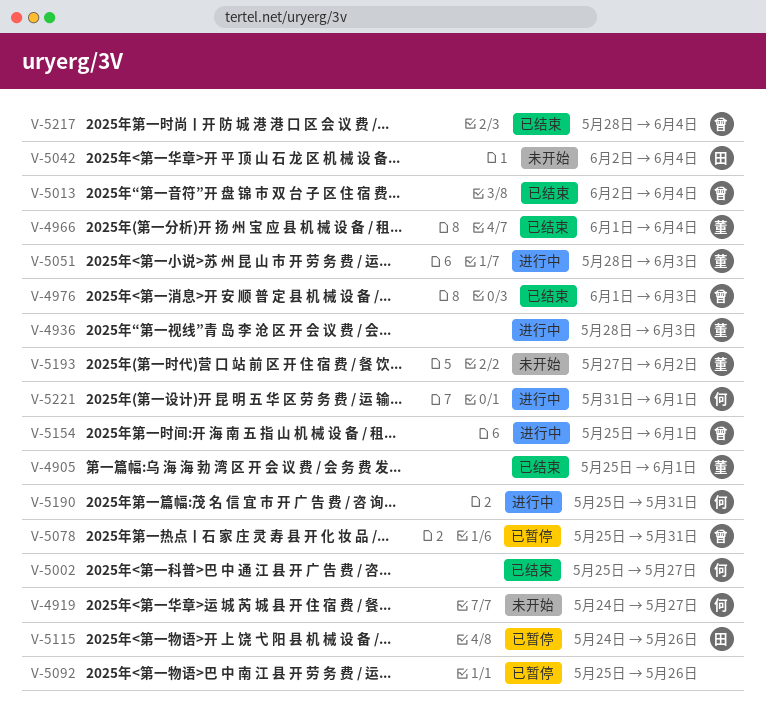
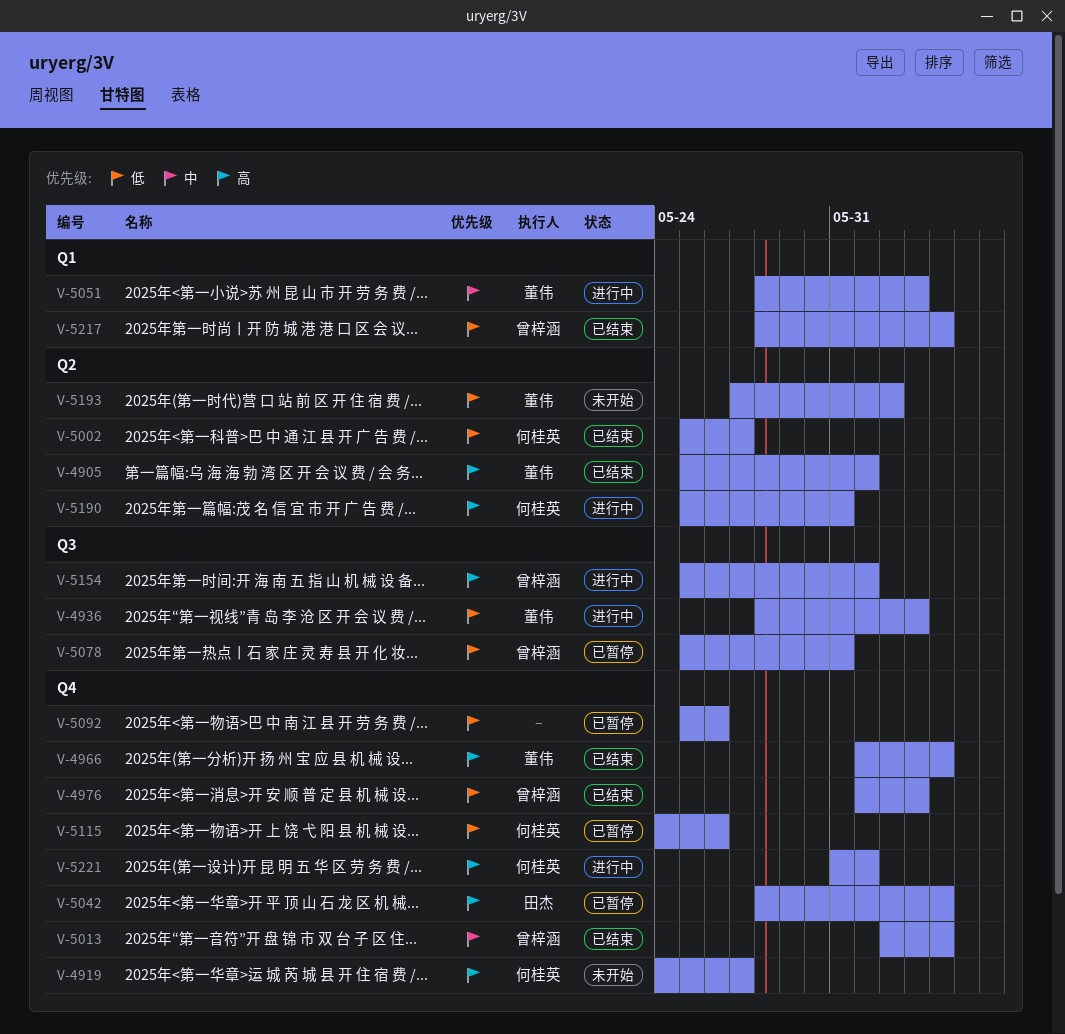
V-5042, status: 未开始 -> 已暂停
V-5042, start: Jun 2 -> May 28
V-5115, owner: 田杰 -> 何桂英

